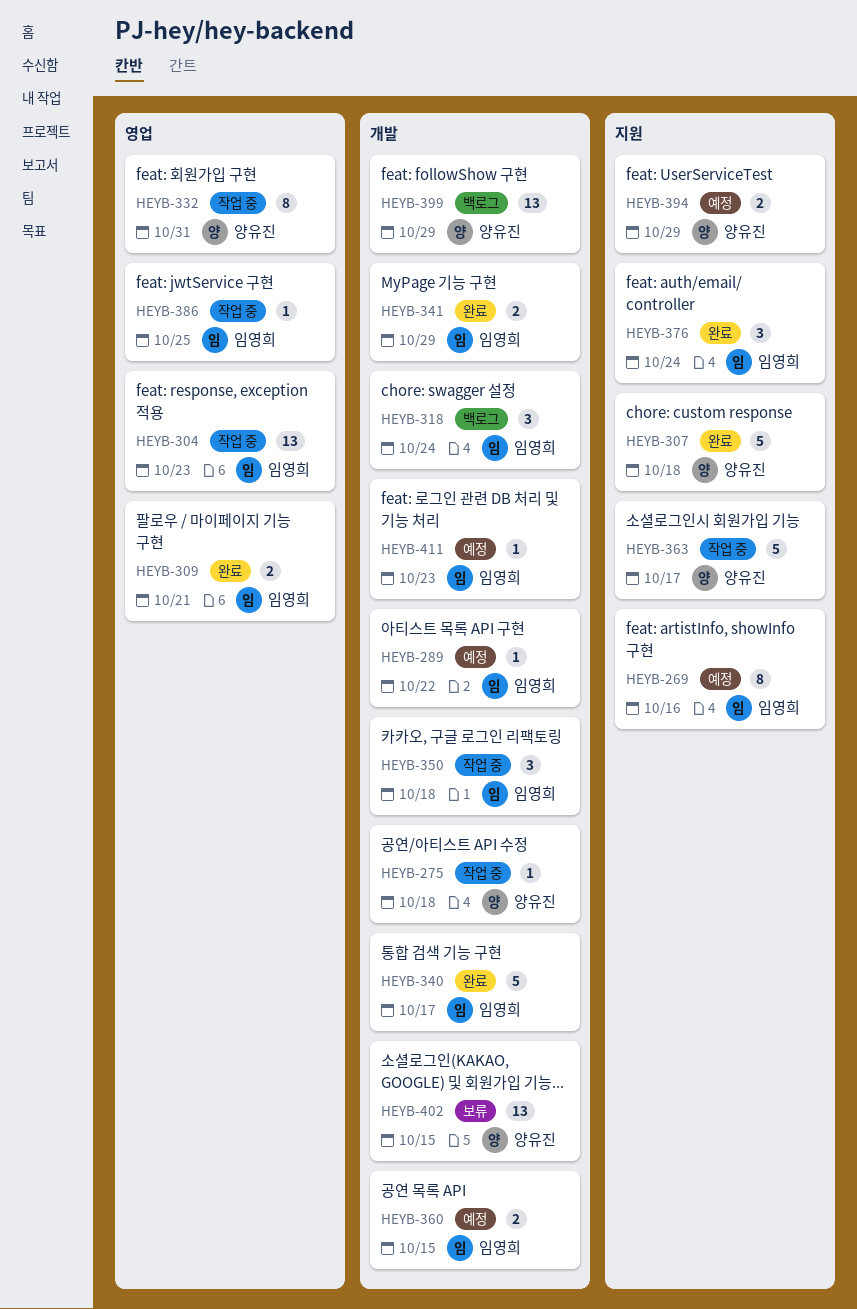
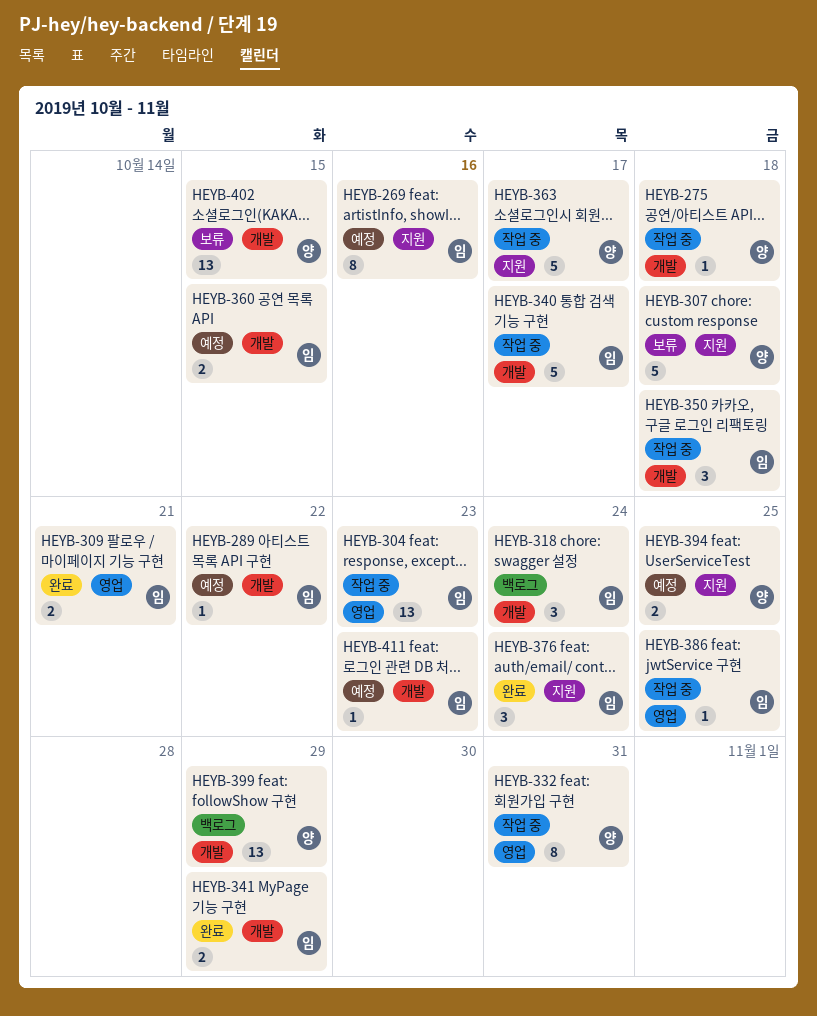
HEYB-307, status: 완료 -> 보류
HEYB-340, status: 완료 -> 작업 중
HEYB-394, due: Oct 29 -> Oct 25

